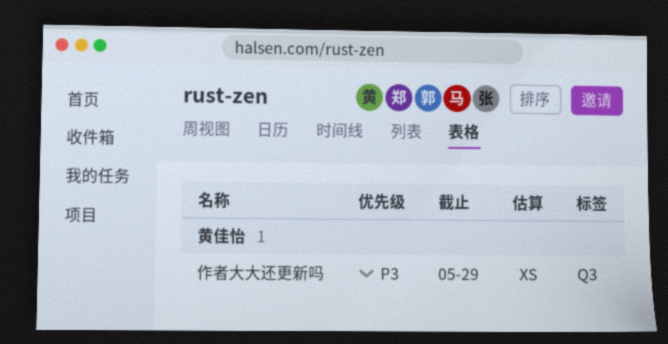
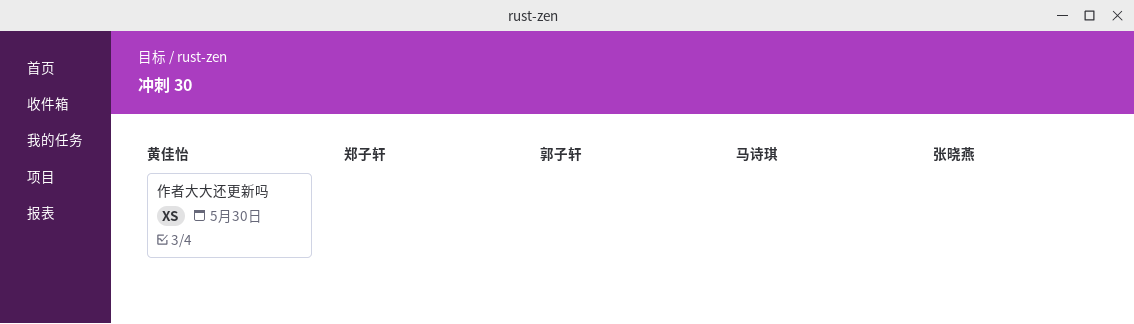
作者大大还更新吗, due: May 29 -> May 30

